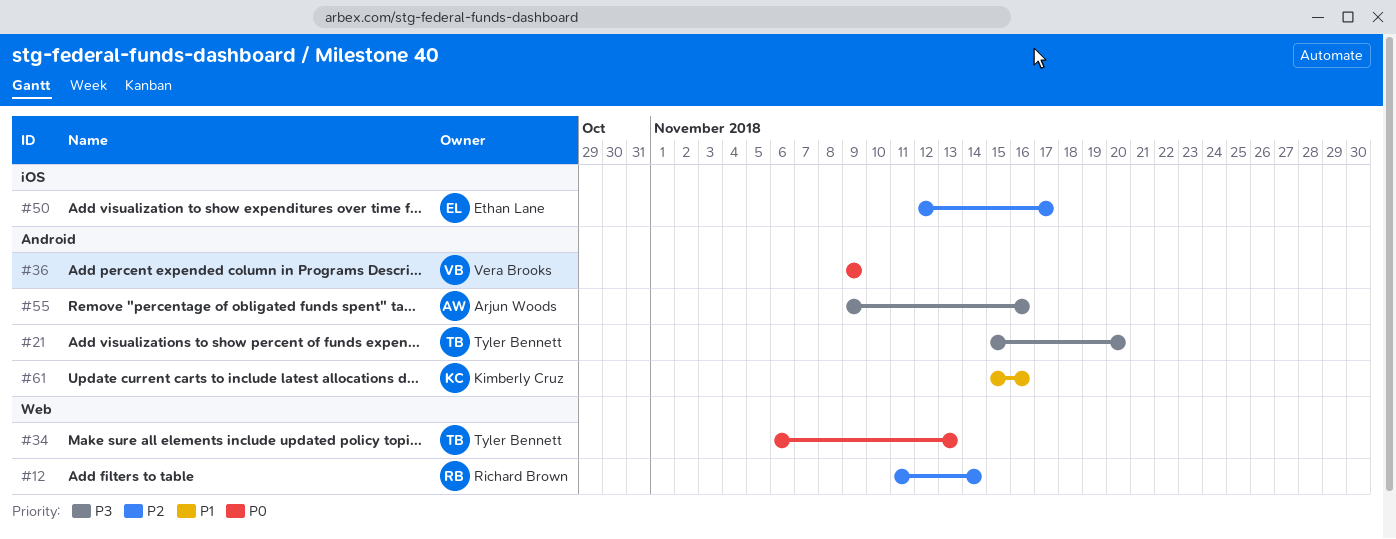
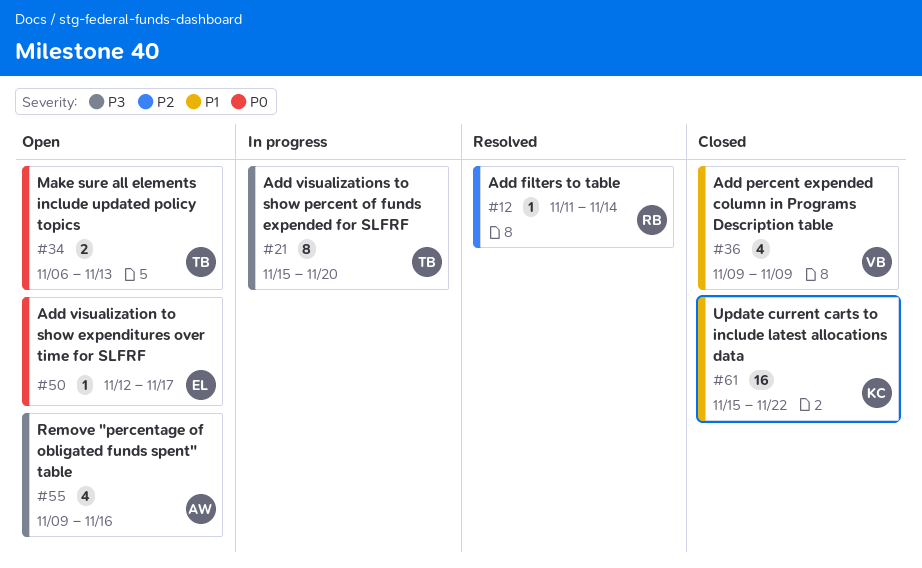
#36, priority: P0 -> P1
#50, priority: P2 -> P0
#61, due: Nov 16 -> Nov 22

